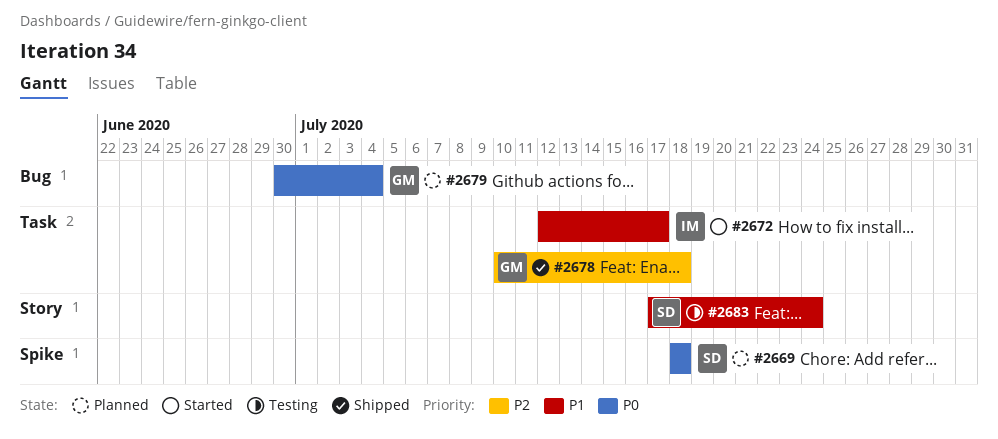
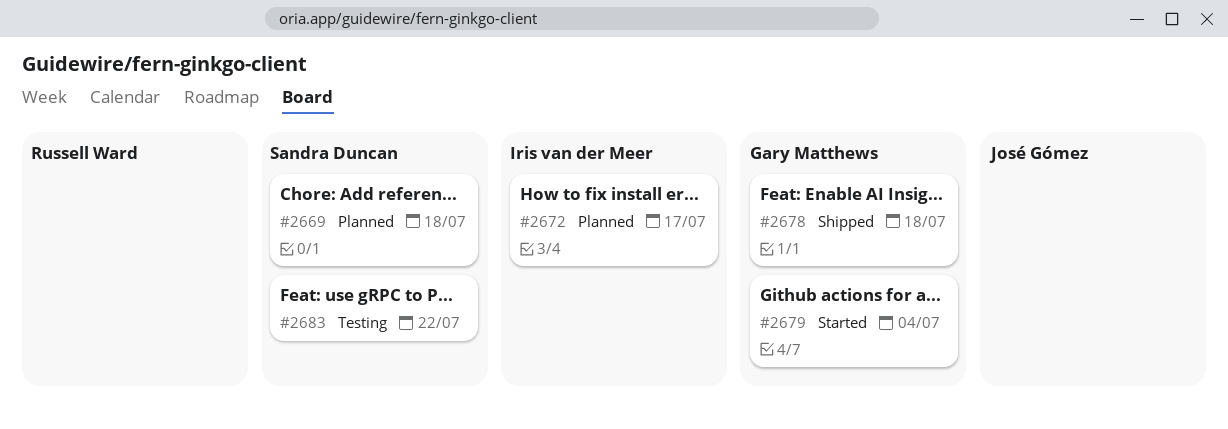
#2672, status: Started -> Planned
#2679, status: Planned -> Started
#2683, due: Jul 24 -> Jul 22

